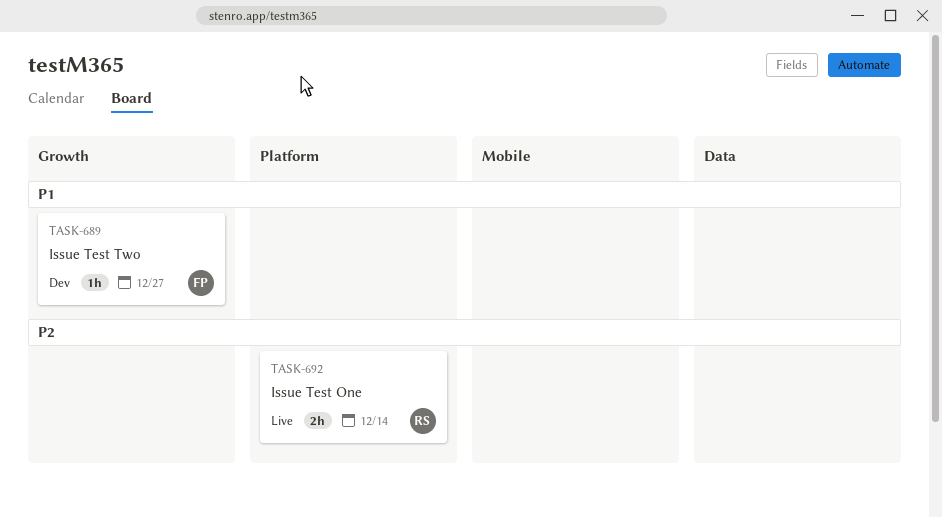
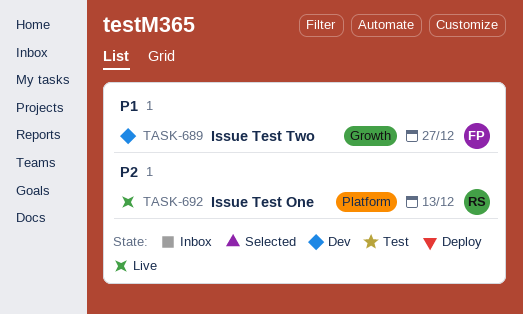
TASK-692, due: Dec 14 -> Dec 13

